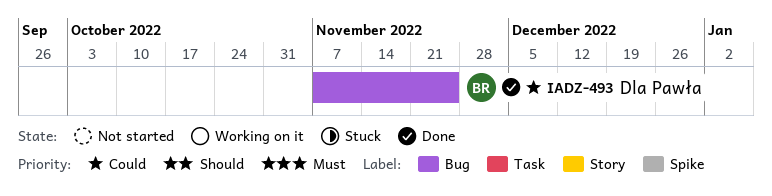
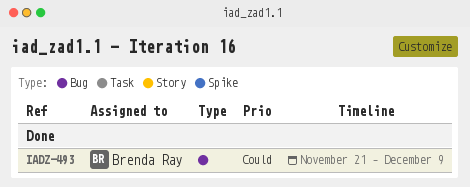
IADZ-493, start: Nov 7 -> Nov 21
IADZ-493, due: Nov 25 -> Dec 9

